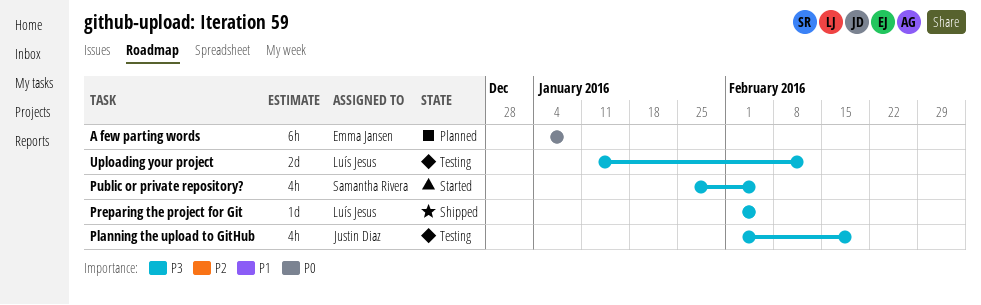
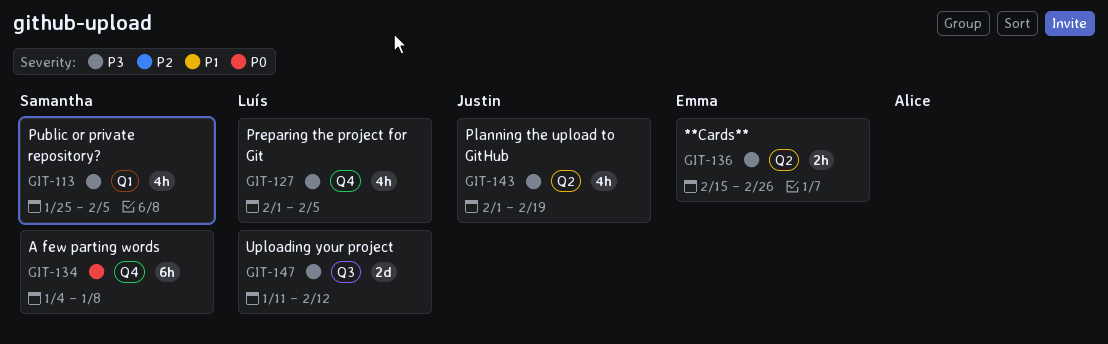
**Cards**: none -> present
A few parting words, owner: Emma Jansen -> Samantha Rivera
Preparing the project for Git, estimate: 1d -> 4h

